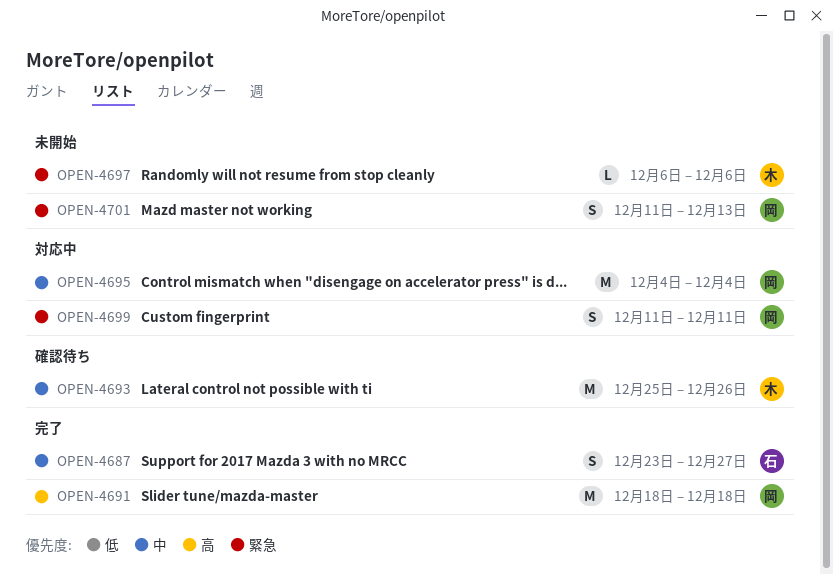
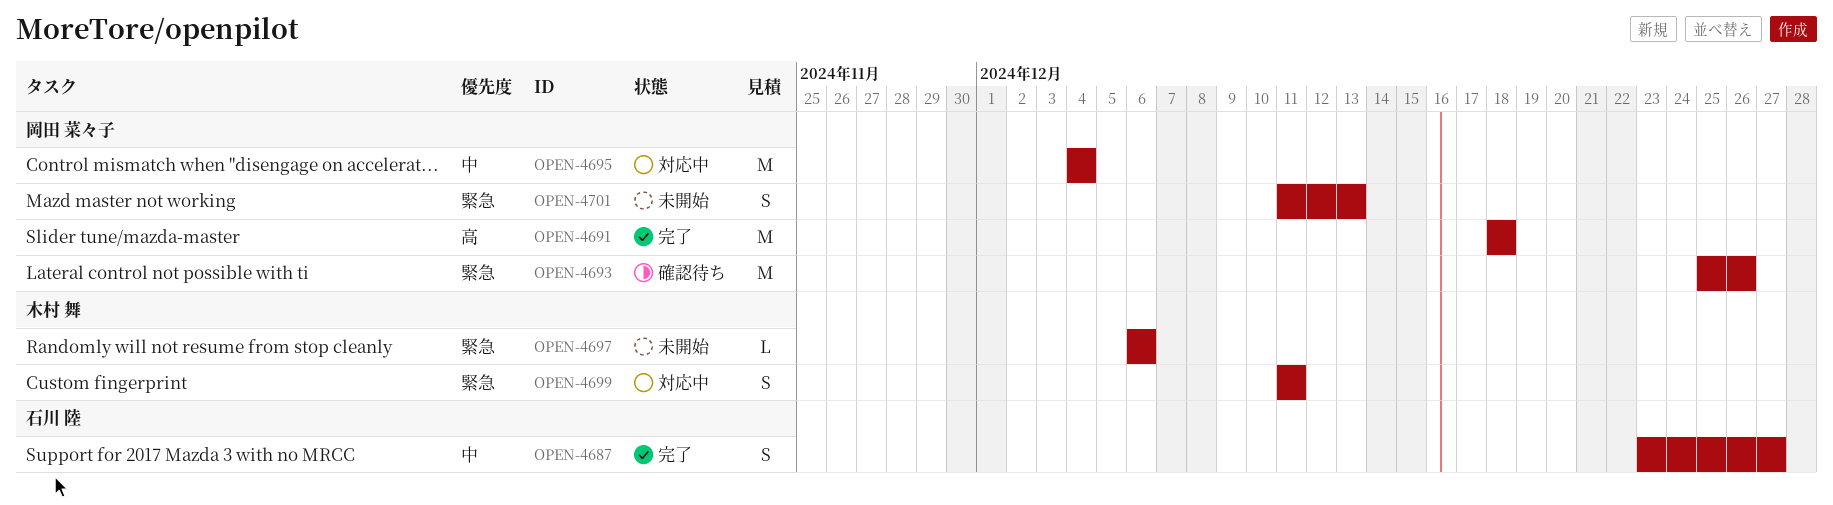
OPEN-4693, owner: 木村 舞 -> 岡田 菜々子
OPEN-4693, priority: 中 -> 緊急
OPEN-4699, owner: 岡田 菜々子 -> 木村 舞

